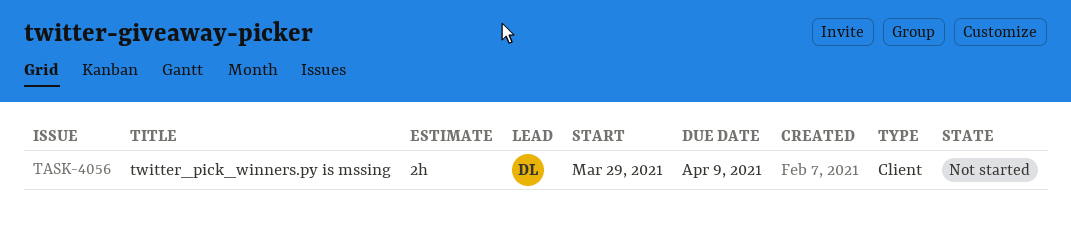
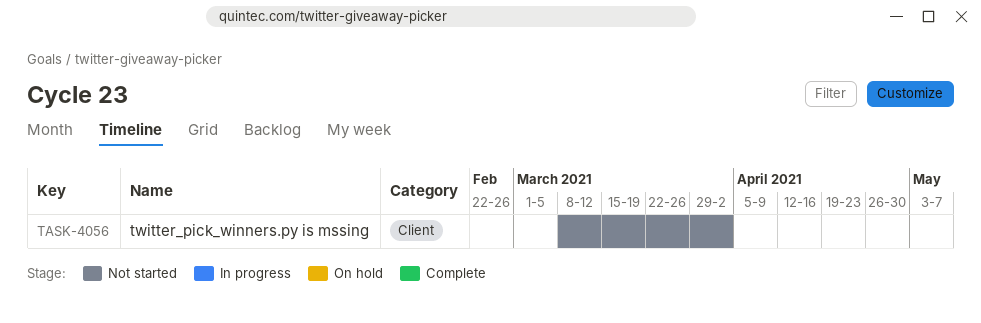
TASK-4056, start: Mar 29 -> Mar 8
TASK-4056, due: Apr 9 -> Apr 2

